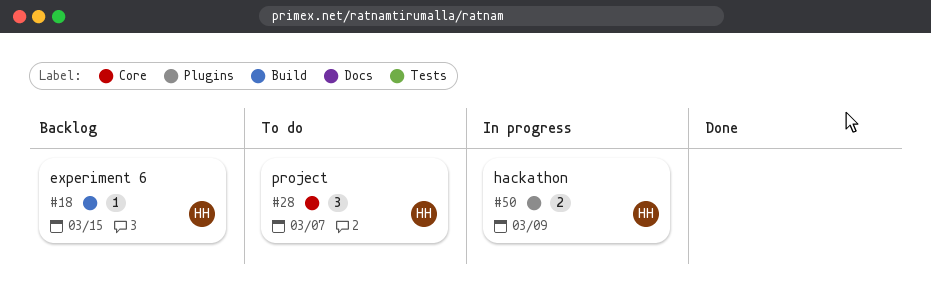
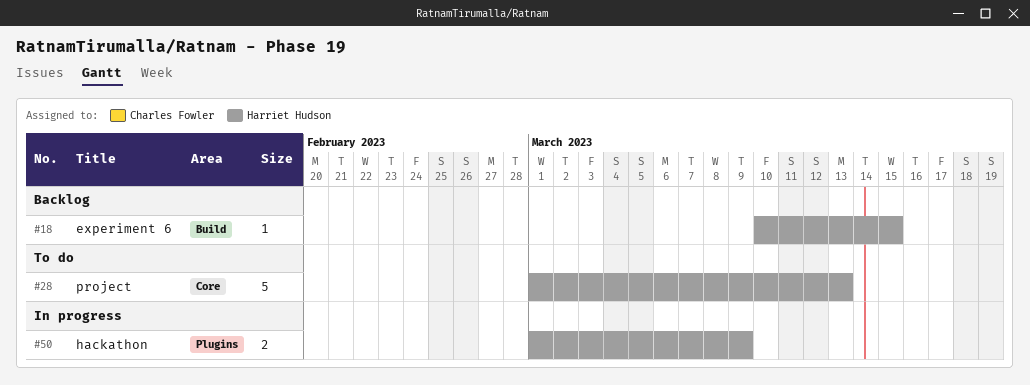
#28, estimate: 3 -> 5
#28, due: Mar 7 -> Mar 13

